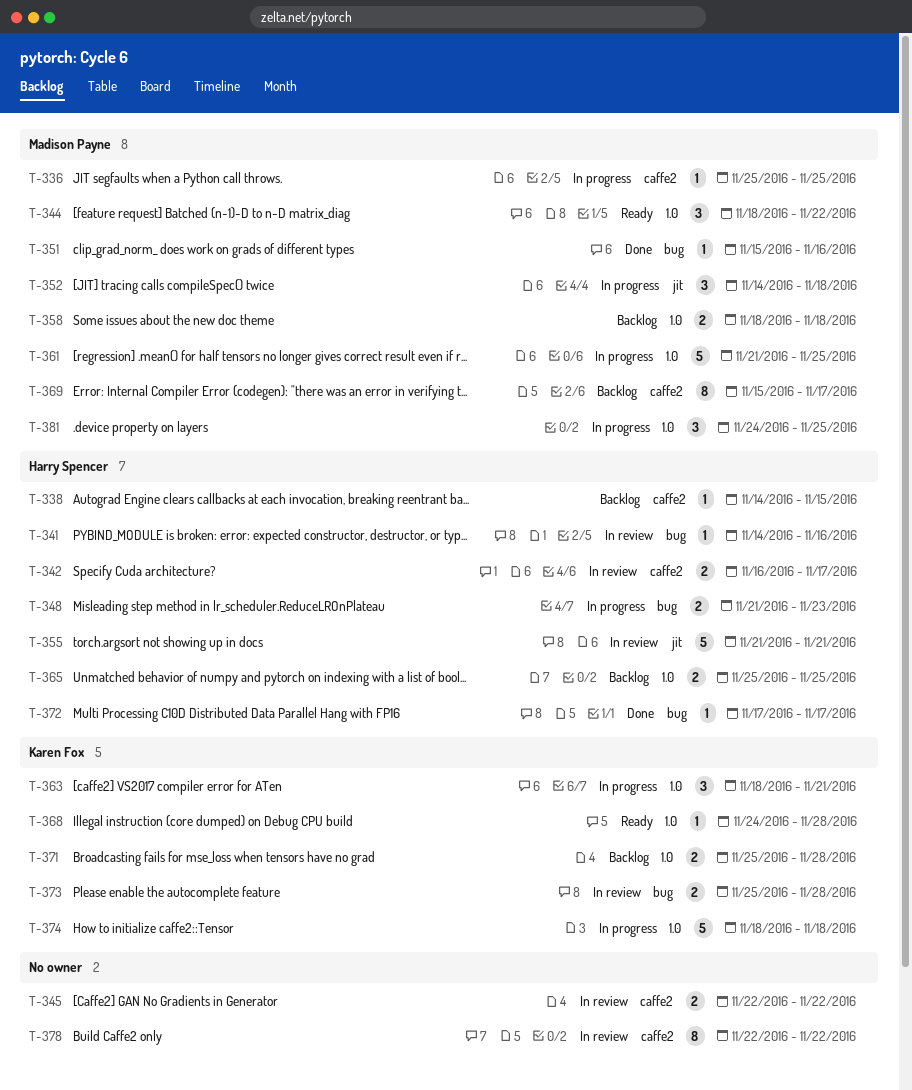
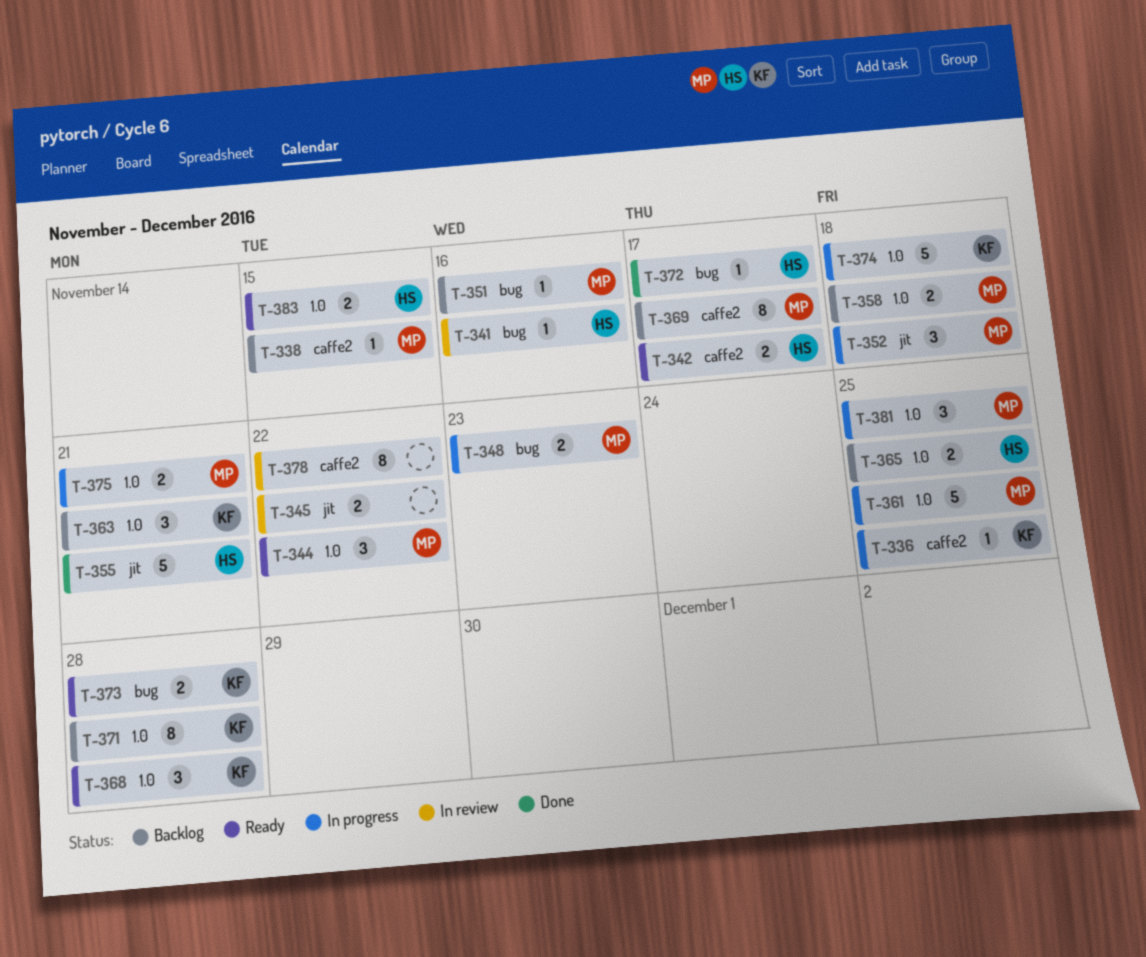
T-336, owner: Madison Payne -> Karen Fox
T-338, owner: Harry Spencer -> Madison Payne
T-342, status: In review -> Ready
T-345, label: caffe2 -> jit
T-348, owner: Harry Spencer -> Madison Payne
T-351, status: Done -> Backlog
T-355, status: In review -> Done
T-363, status: In progress -> Backlog
T-368, estimate: 1 -> 3
T-371, estimate: 2 -> 8
T-373, status: In review -> Ready
T-375: none -> present
T-383: none -> present

